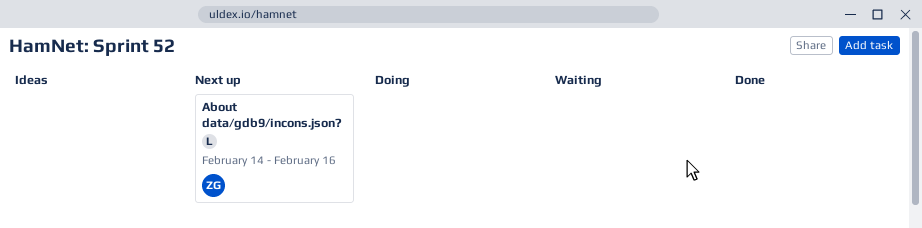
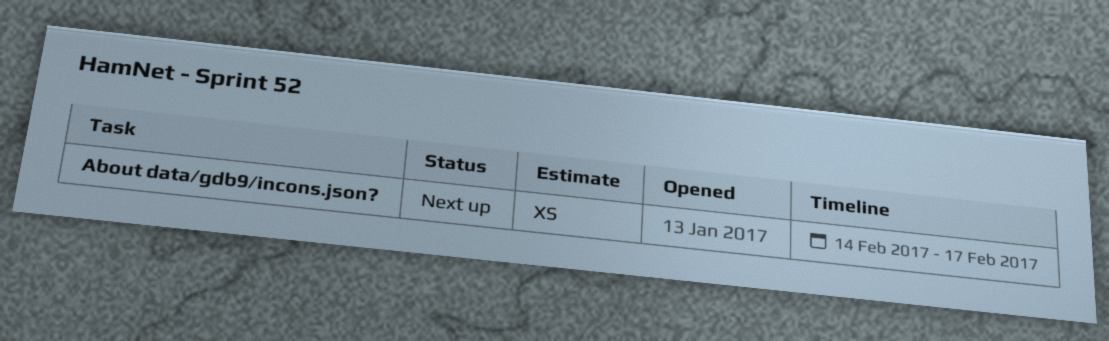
About data/gdb9/incons.json?, estimate: L -> XS
About data/gdb9/incons.json?, due: Feb 16 -> Feb 17

